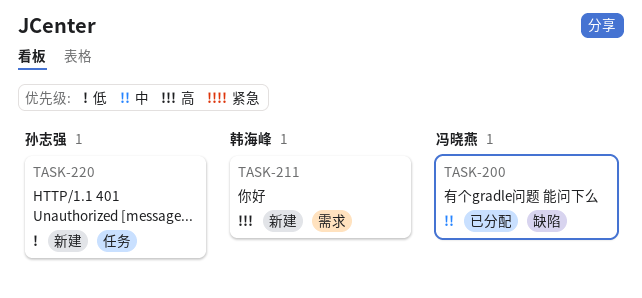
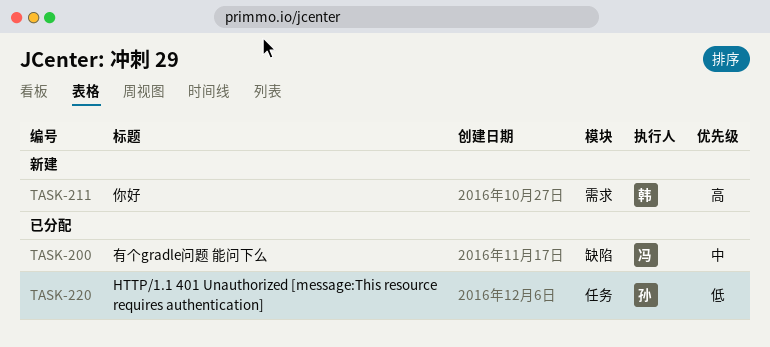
TASK-220, status: 新建 -> 已分配

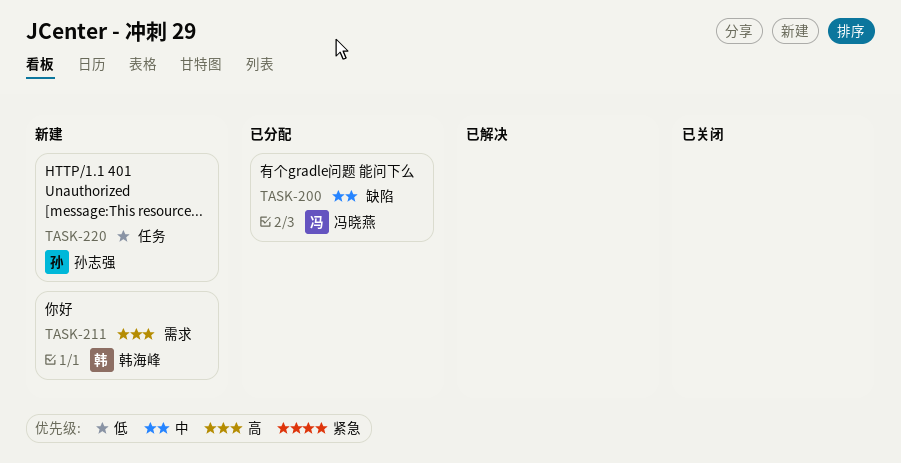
TASK-220, status: 已分配 -> 新建

